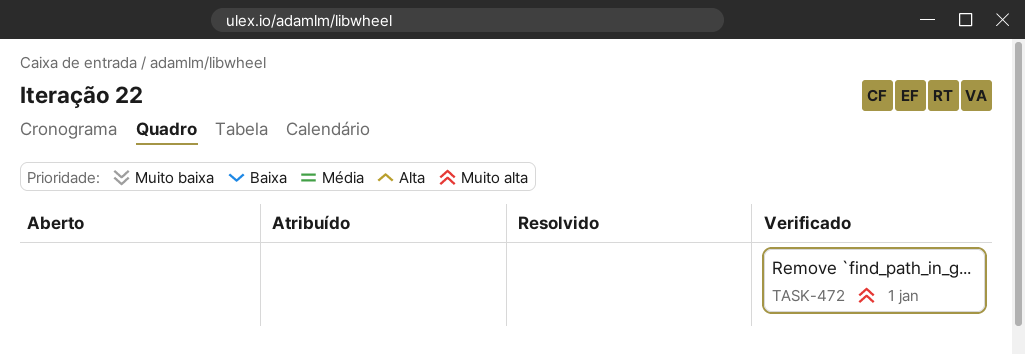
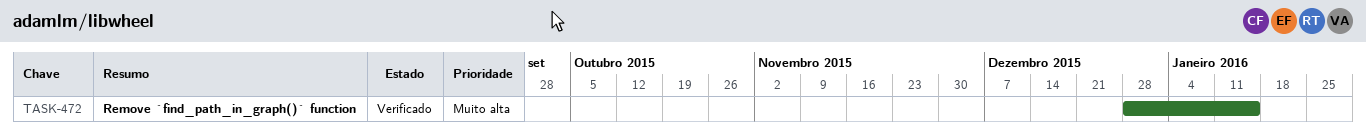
TASK-472, due: Jan 1 -> Jan 15

